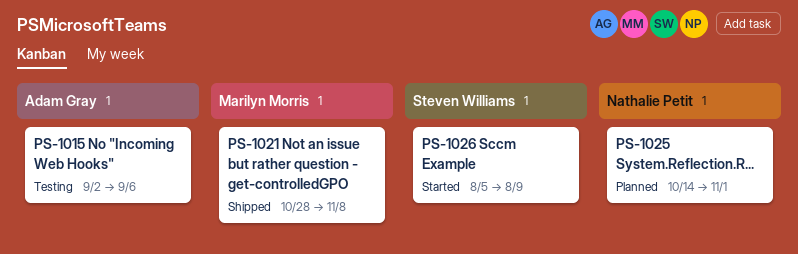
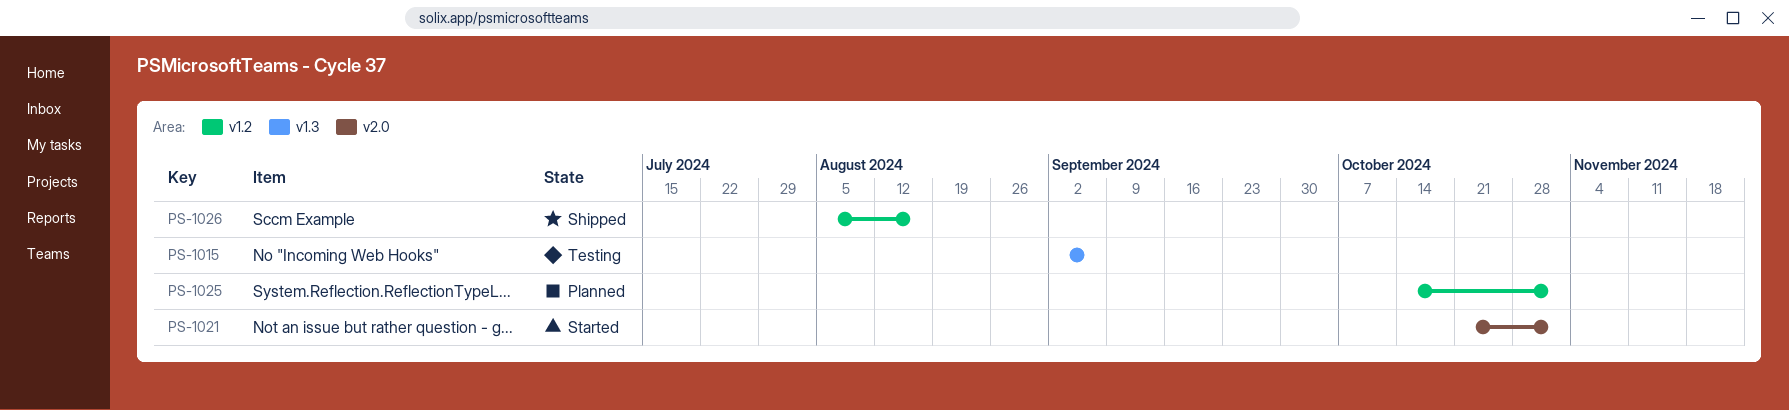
PS-1021, status: Shipped -> Started
PS-1021, start: Oct 28 -> Oct 21
PS-1021, due: Nov 8 -> Nov 1
PS-1026, status: Started -> Shipped
PS-1026, due: Aug 9 -> Aug 16

